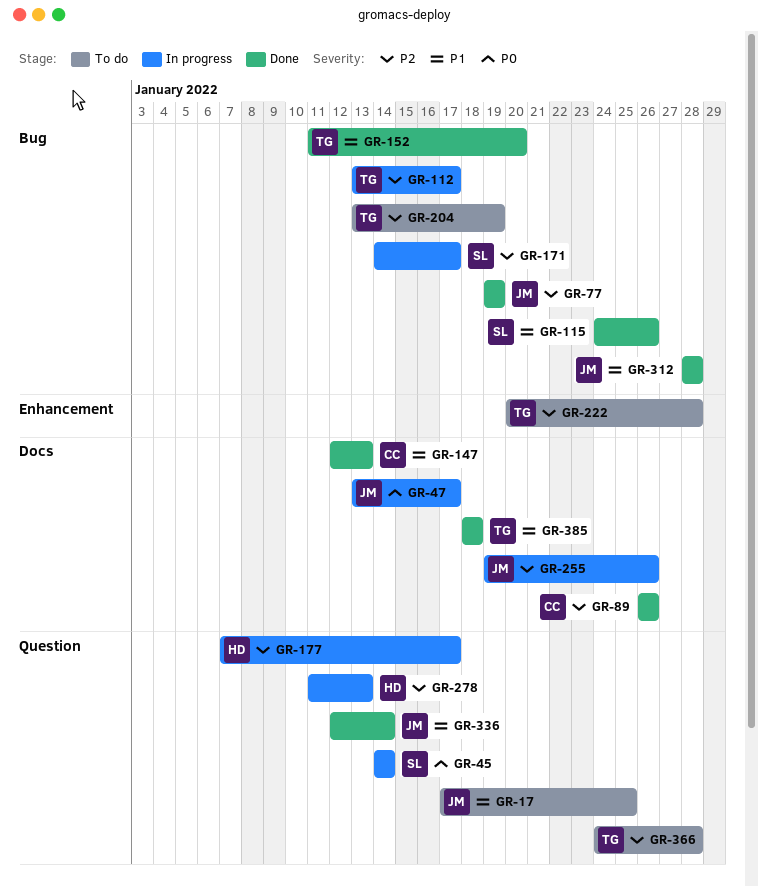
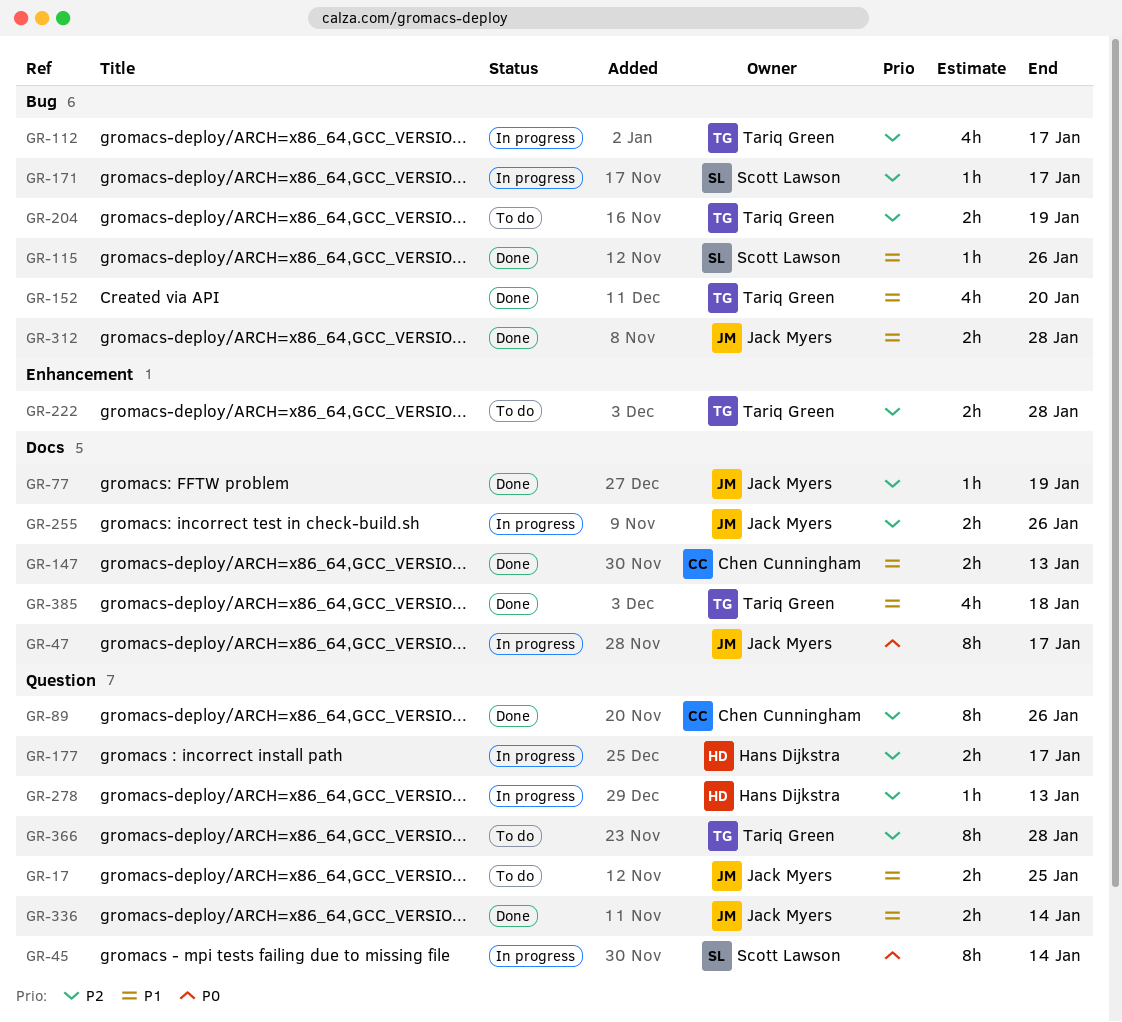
GR-77, label: Bug -> Docs
GR-89, label: Docs -> Question

